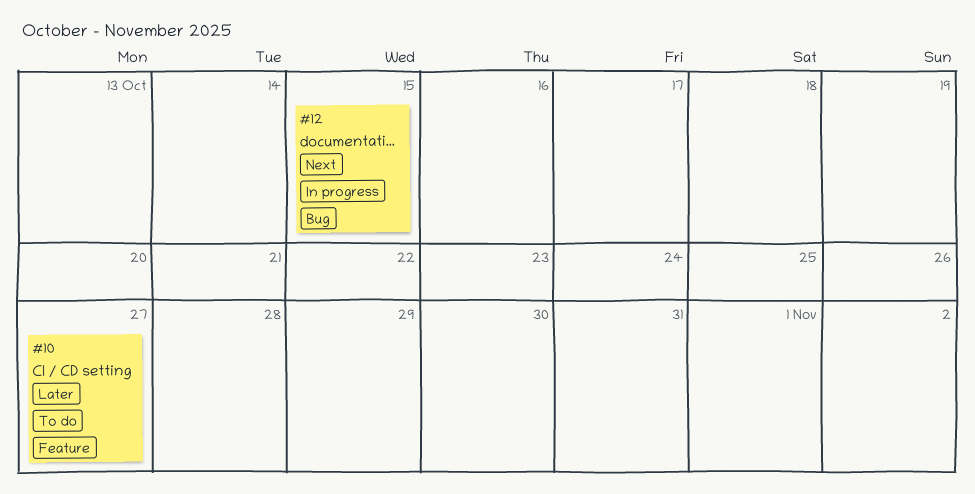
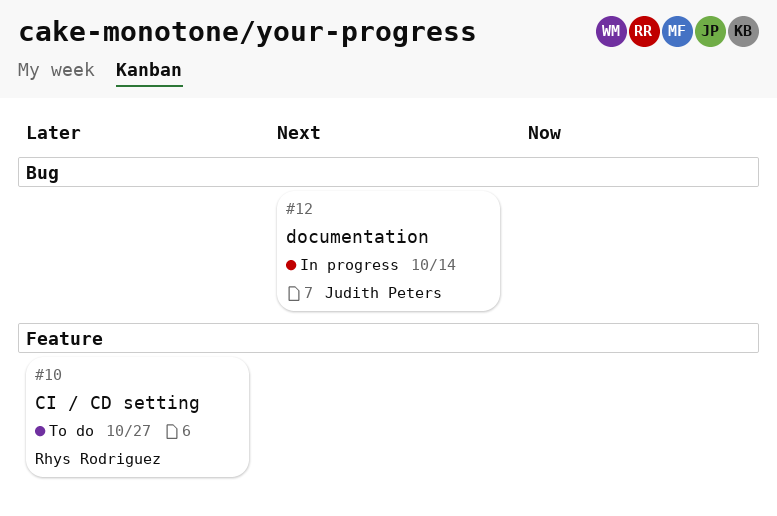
#12, due: Oct 15 -> Oct 14

